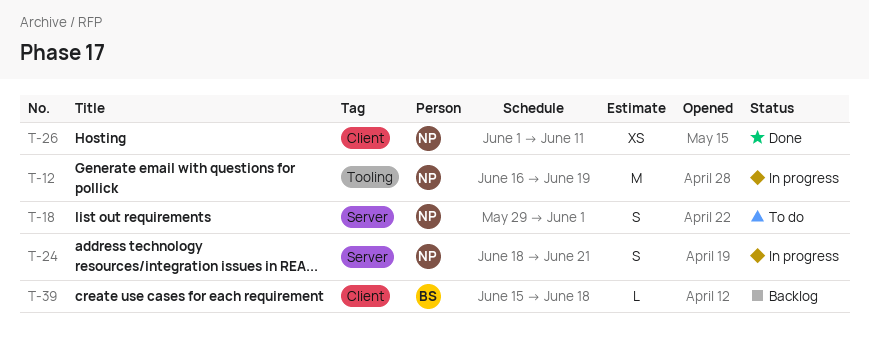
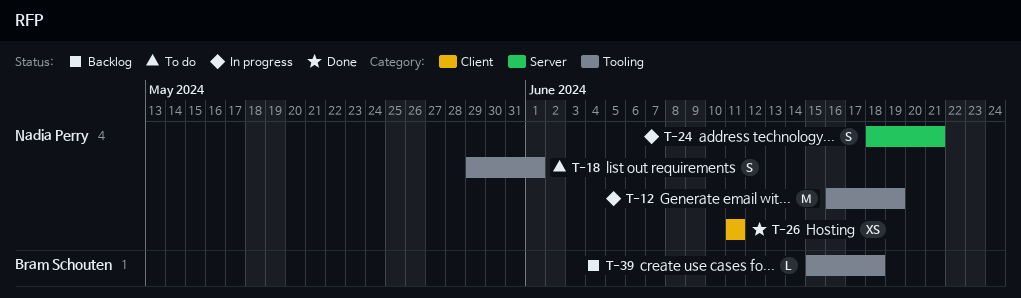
T-18, label: Server -> Tooling
T-26, start: Jun 1 -> Jun 11
T-39, label: Client -> Tooling

